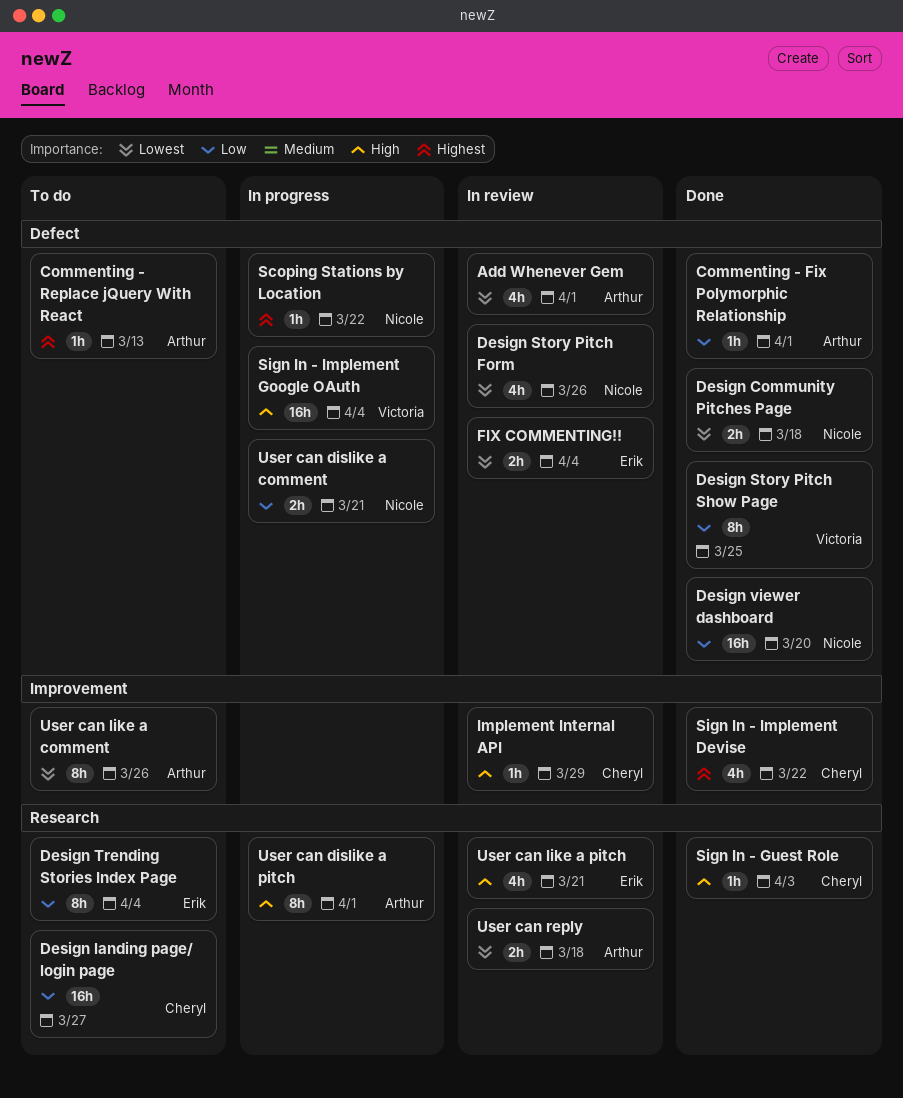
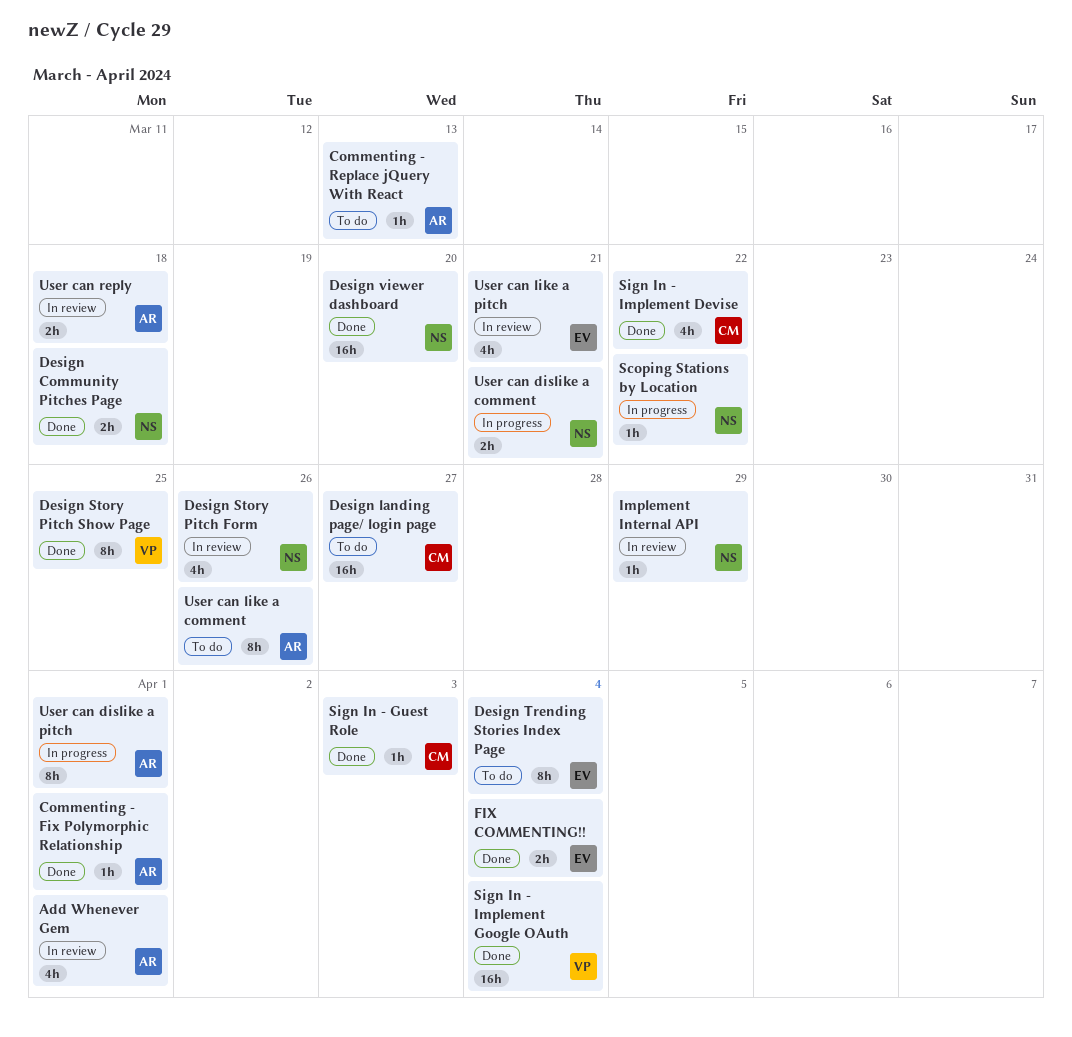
FIX COMMENTING!!, status: In review -> Done
Implement Internal API, owner: Cheryl -> Nicole
Sign In - Implement Google OAuth, status: In progress -> Done

